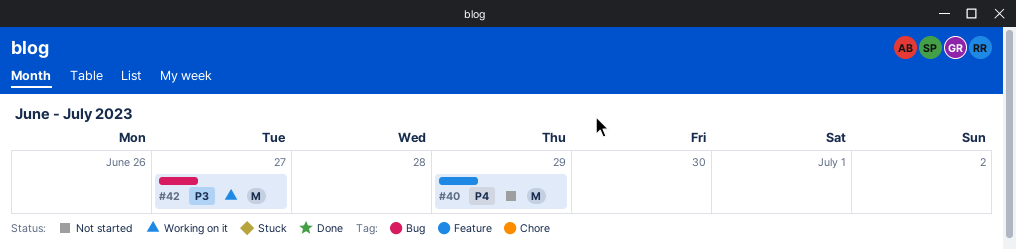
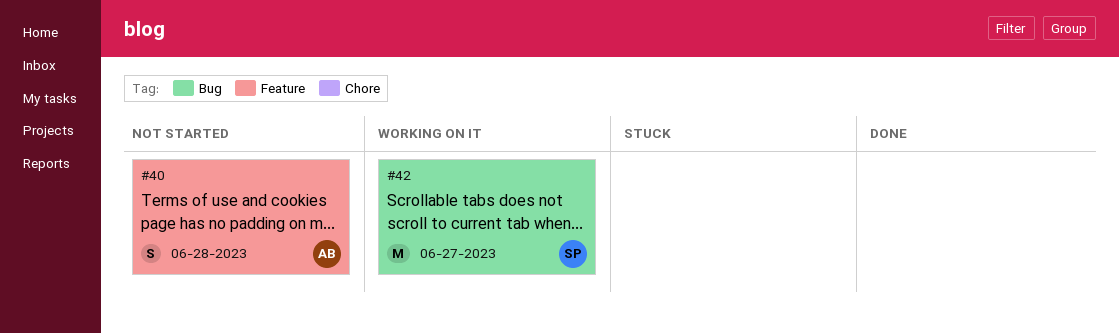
#40, estimate: M -> S
#40, due: Jun 29 -> Jun 28

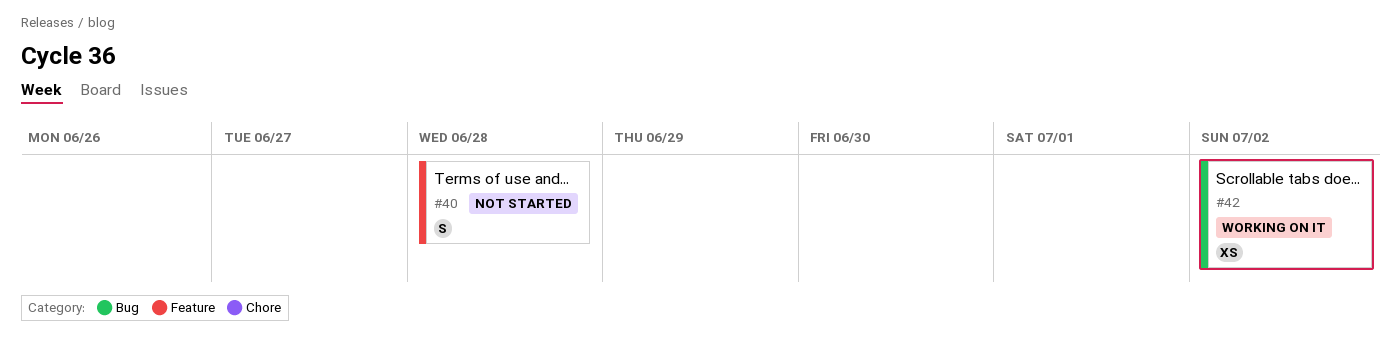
#42, estimate: M -> XS
#42, due: Jun 27 -> Jul 2

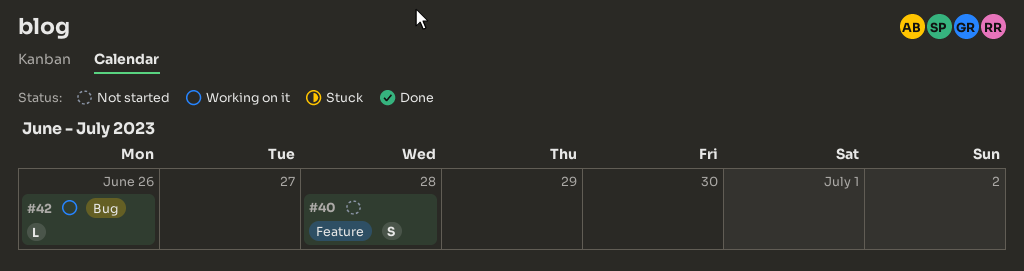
#42, estimate: XS -> L
#42, due: Jul 2 -> Jun 26

